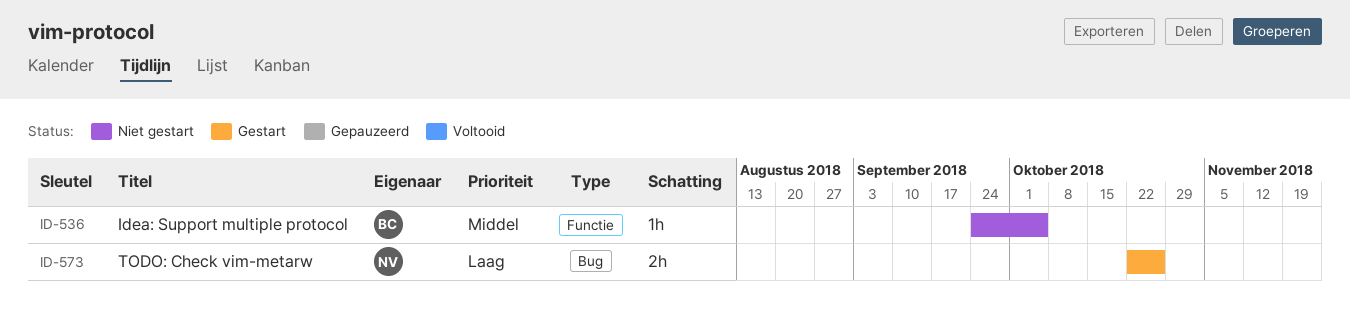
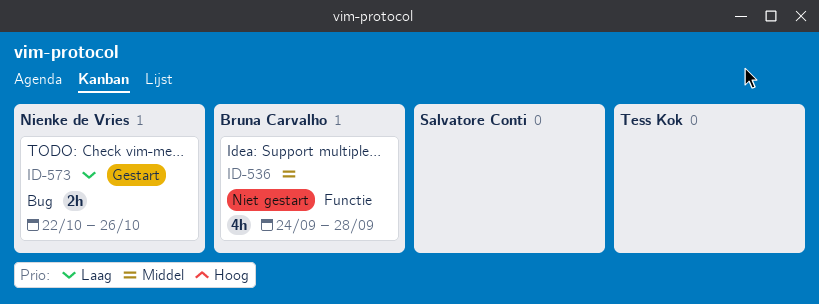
ID-536, estimate: 1h -> 4h
ID-536, due: Oct 5 -> Sep 28

